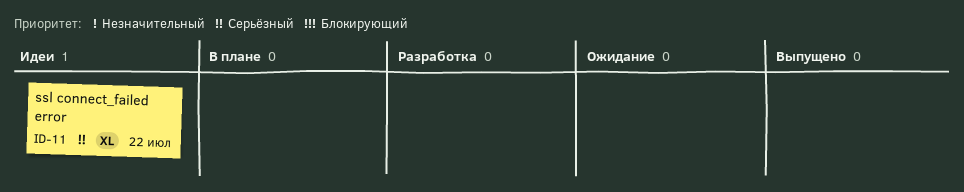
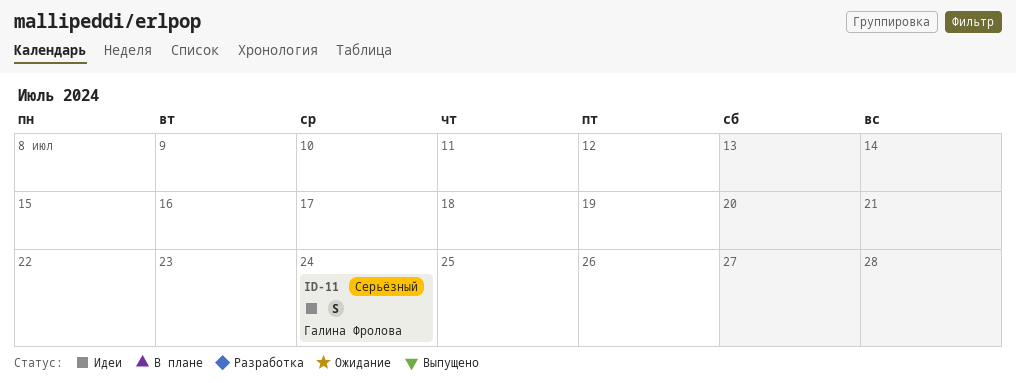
ID-11, estimate: XL -> S
ID-11, due: Jul 22 -> Jul 24

